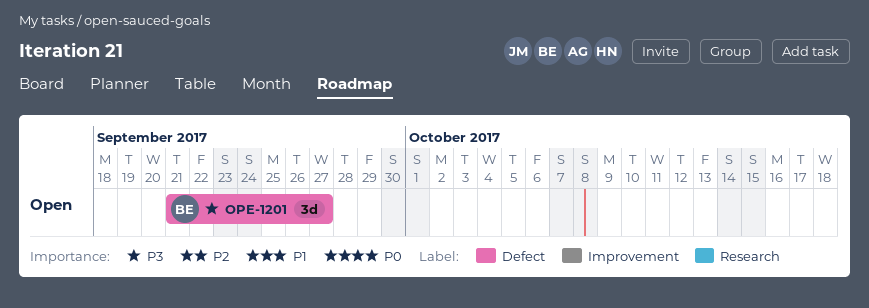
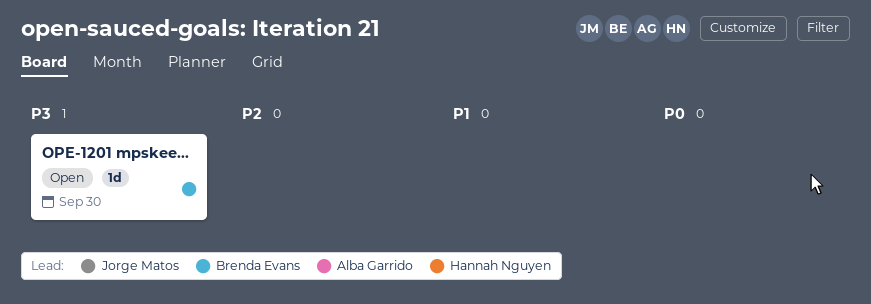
OPE-1201, estimate: 3d -> 1d
OPE-1201, due: Sep 27 -> Sep 30

